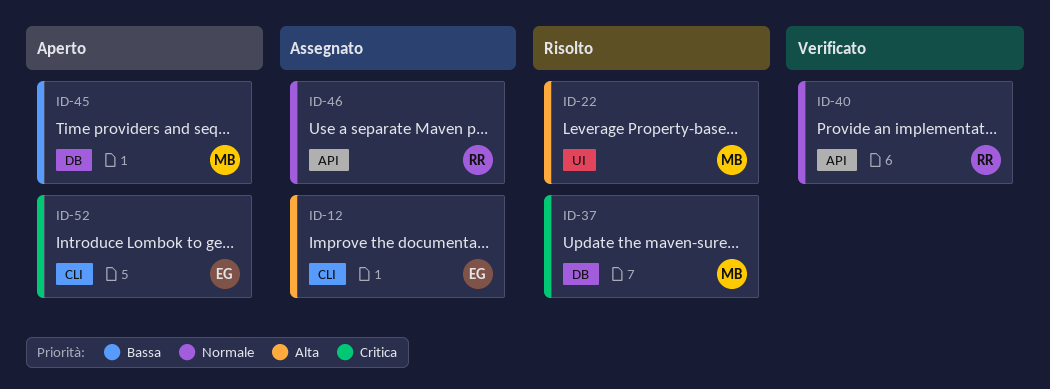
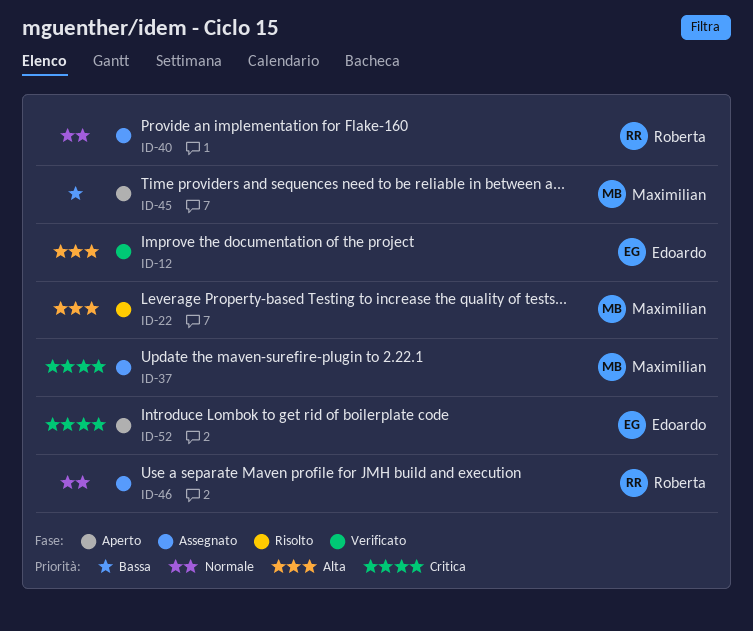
ID-12, status: Assegnato -> Verificato
ID-37, status: Risolto -> Assegnato
ID-40, status: Verificato -> Assegnato

